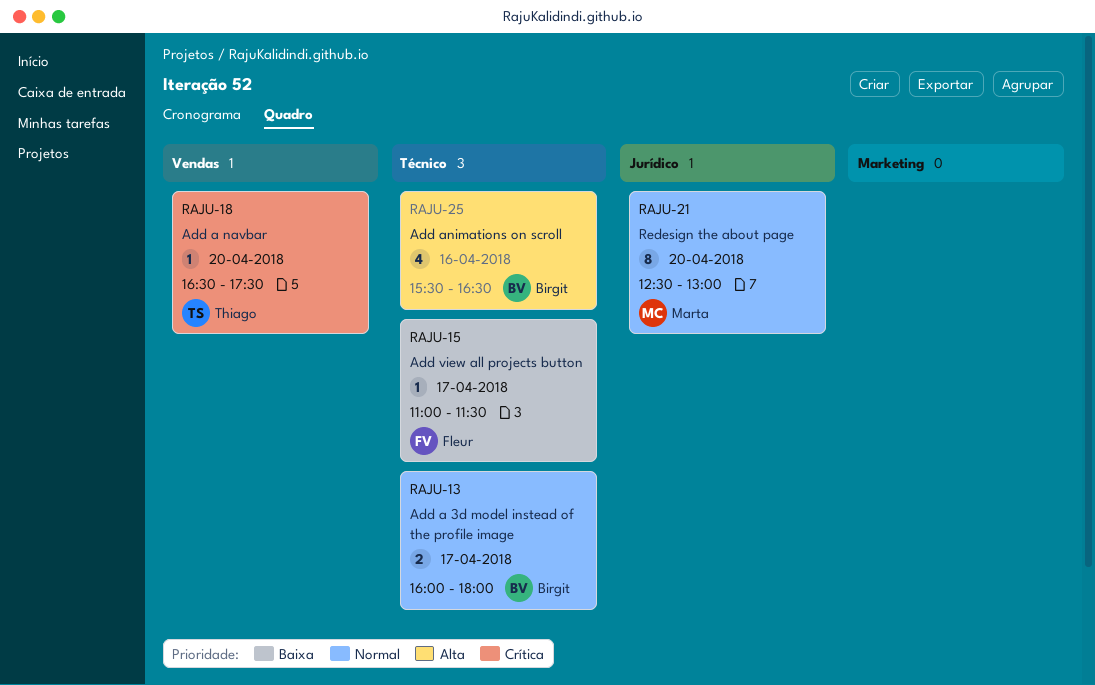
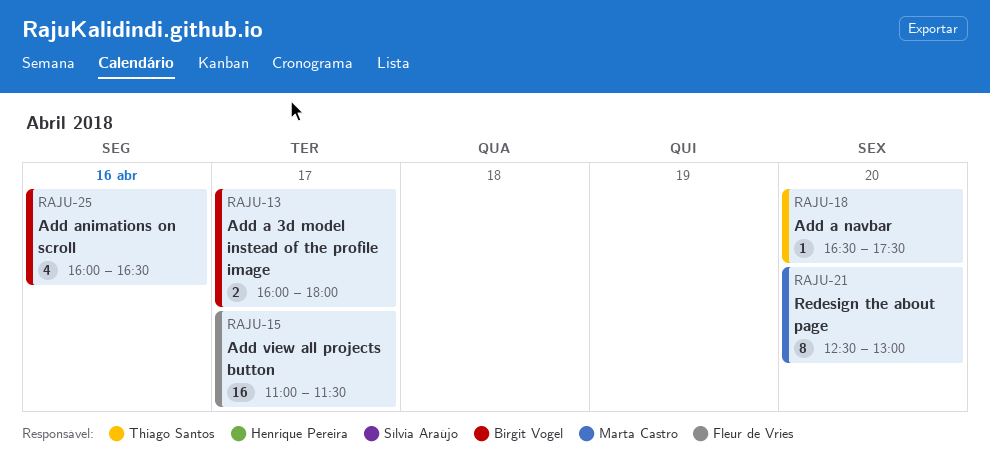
RAJU-15, estimate: 1 -> 16
RAJU-25, begins: 15:30 -> 16:00

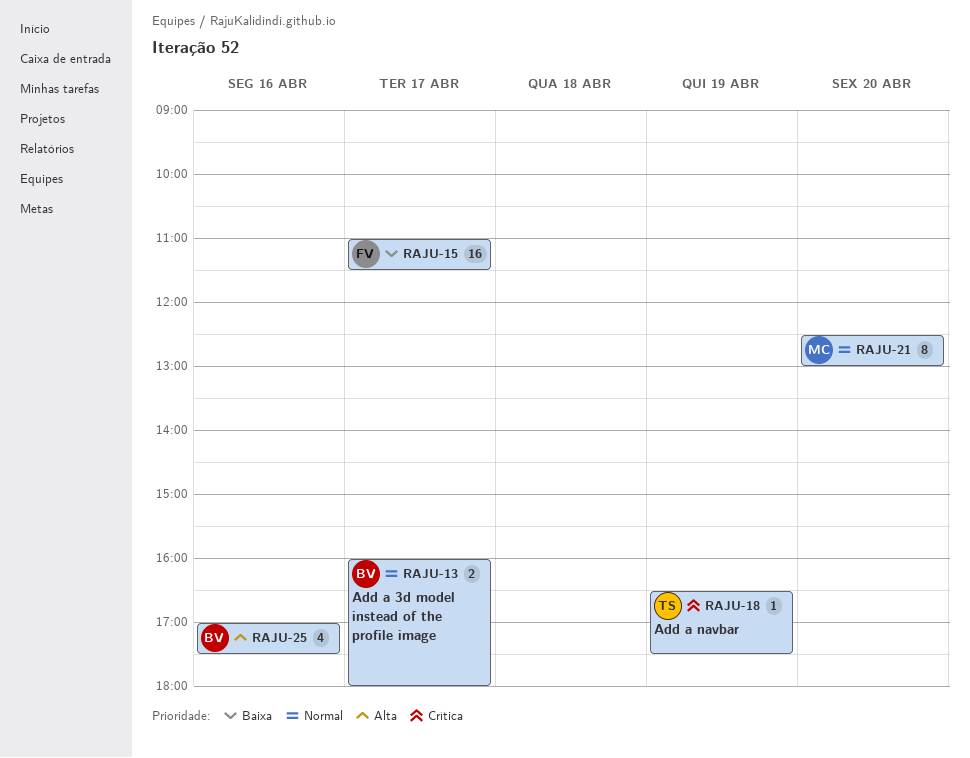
RAJU-18, day: Apr 20 -> Apr 19
RAJU-25, begins: 16:00 -> 17:00
RAJU-25, ends: 16:30 -> 17:30

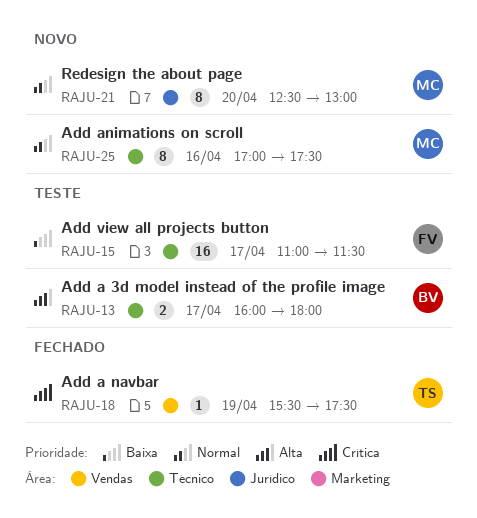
RAJU-13, priority: Normal -> Alta
RAJU-18, begins: 16:30 -> 15:30
RAJU-25, owner: BV -> MC
RAJU-25, priority: Alta -> Normal
RAJU-25, estimate: 4 -> 8

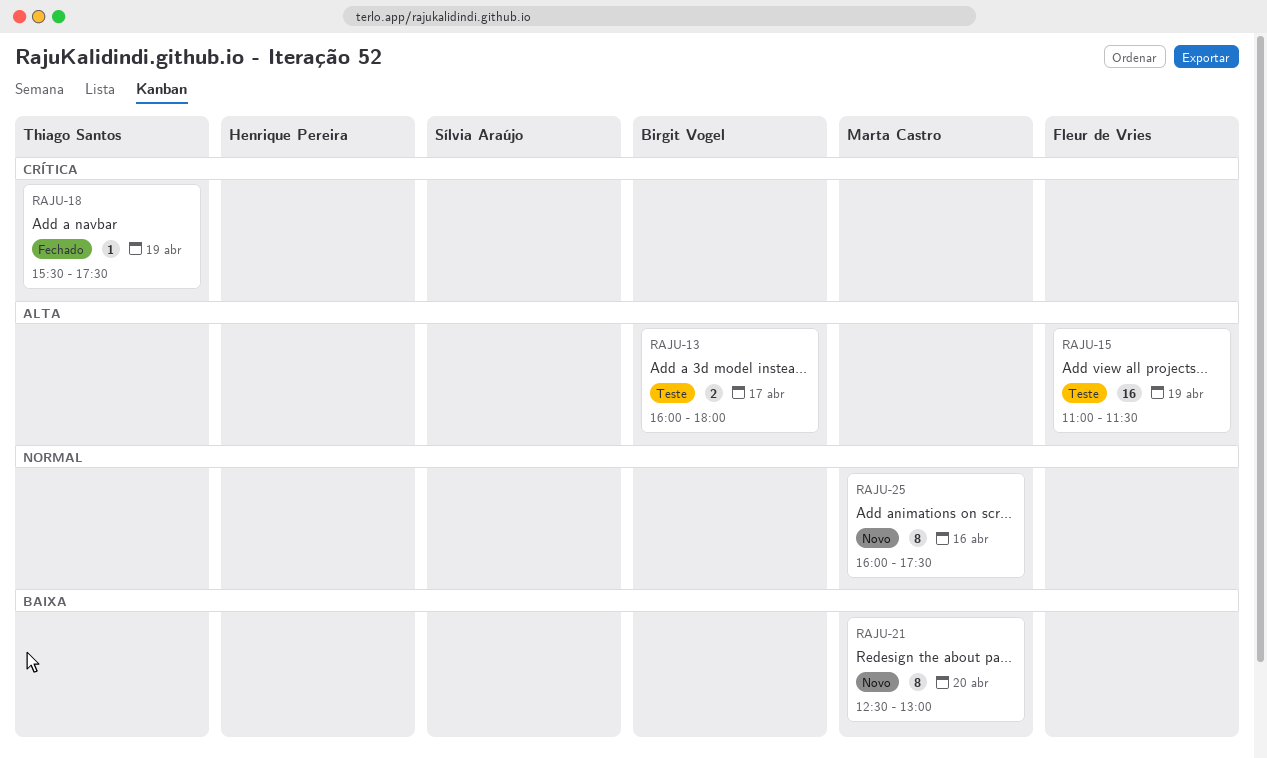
RAJU-15, priority: Baixa -> Alta
RAJU-15, day: Apr 17 -> Apr 19
RAJU-21, priority: Normal -> Baixa
RAJU-25, begins: 17:00 -> 16:00

